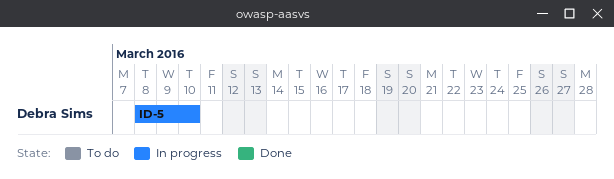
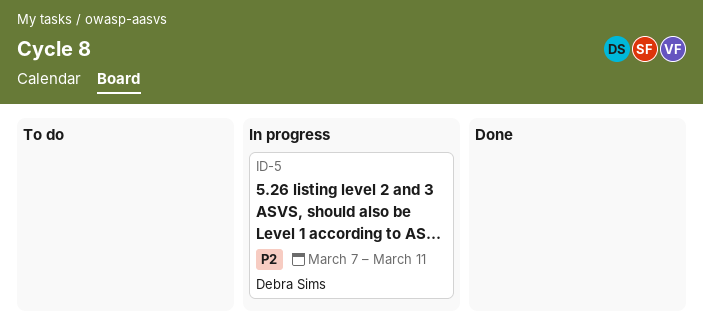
ID-5, start: Mar 8 -> Mar 7
ID-5, due: Mar 10 -> Mar 11

